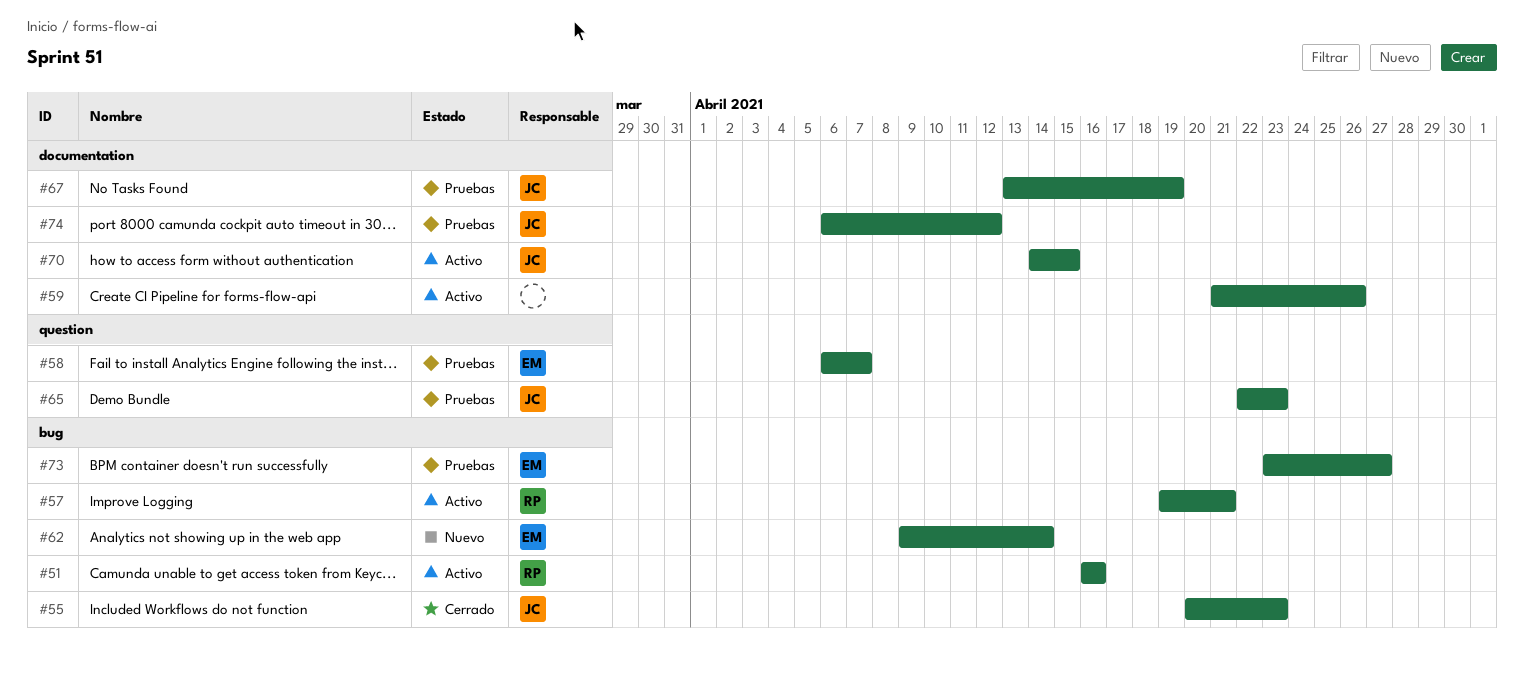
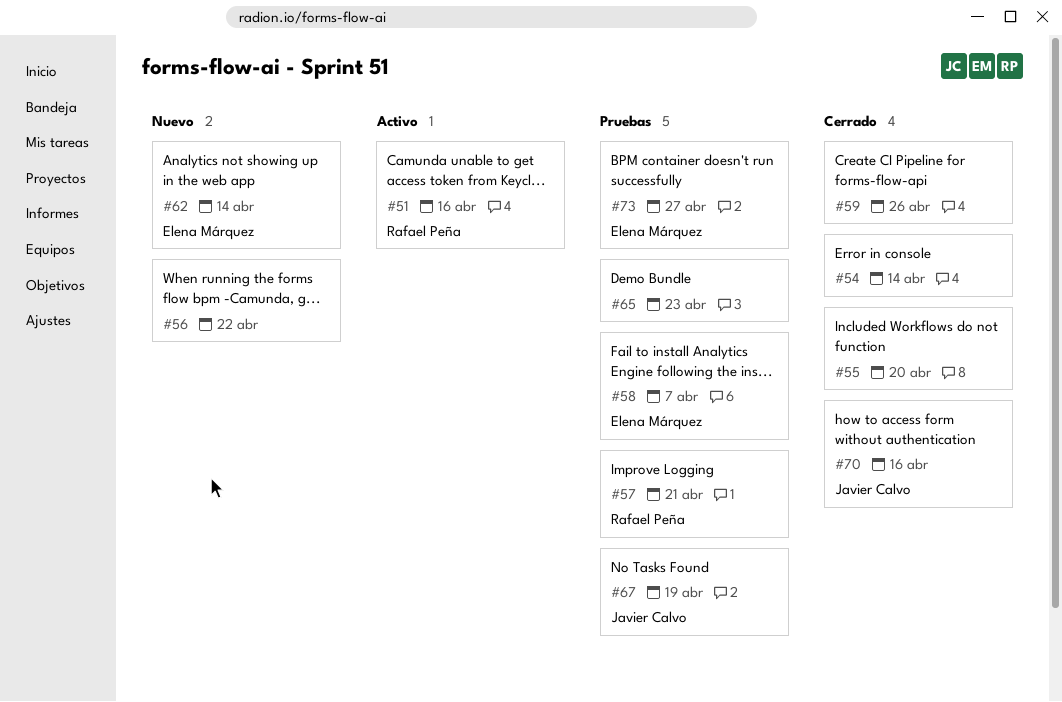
#54: none -> present
#55, owner: Javier Calvo -> none
#55, due: Apr 23 -> Apr 20
#56: none -> present
#57, status: Activo -> Pruebas
#59, status: Activo -> Cerrado
#65, owner: Javier Calvo -> none
#70, status: Activo -> Cerrado
#70, due: Apr 15 -> Apr 16
#74: present -> none

